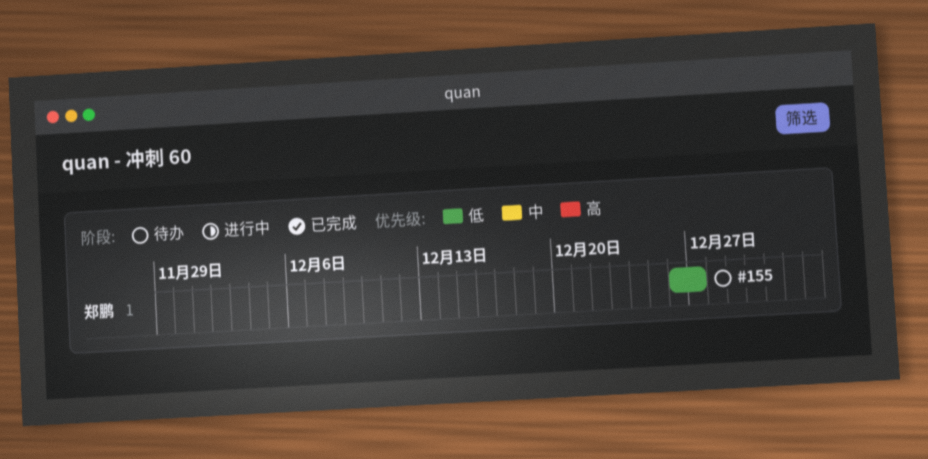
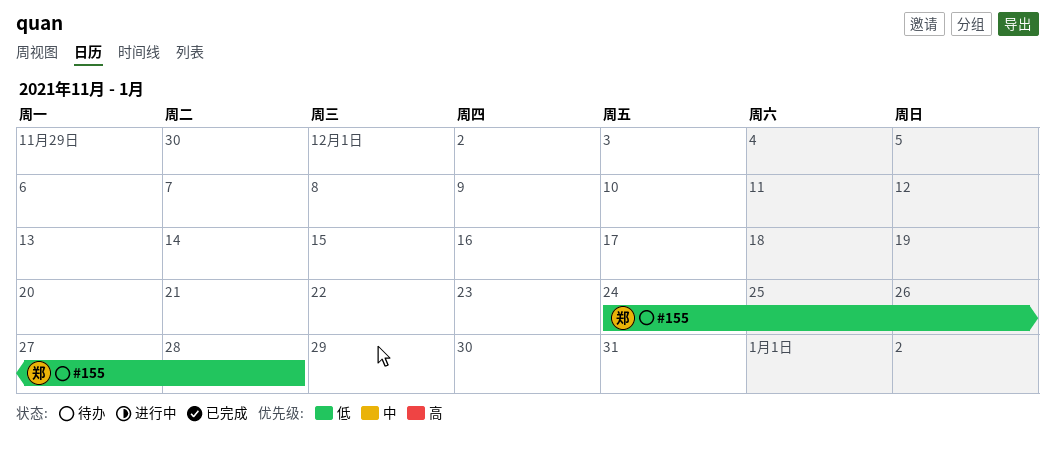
#155, start: Dec 26 -> Dec 24
#155, due: Dec 27 -> Dec 28

